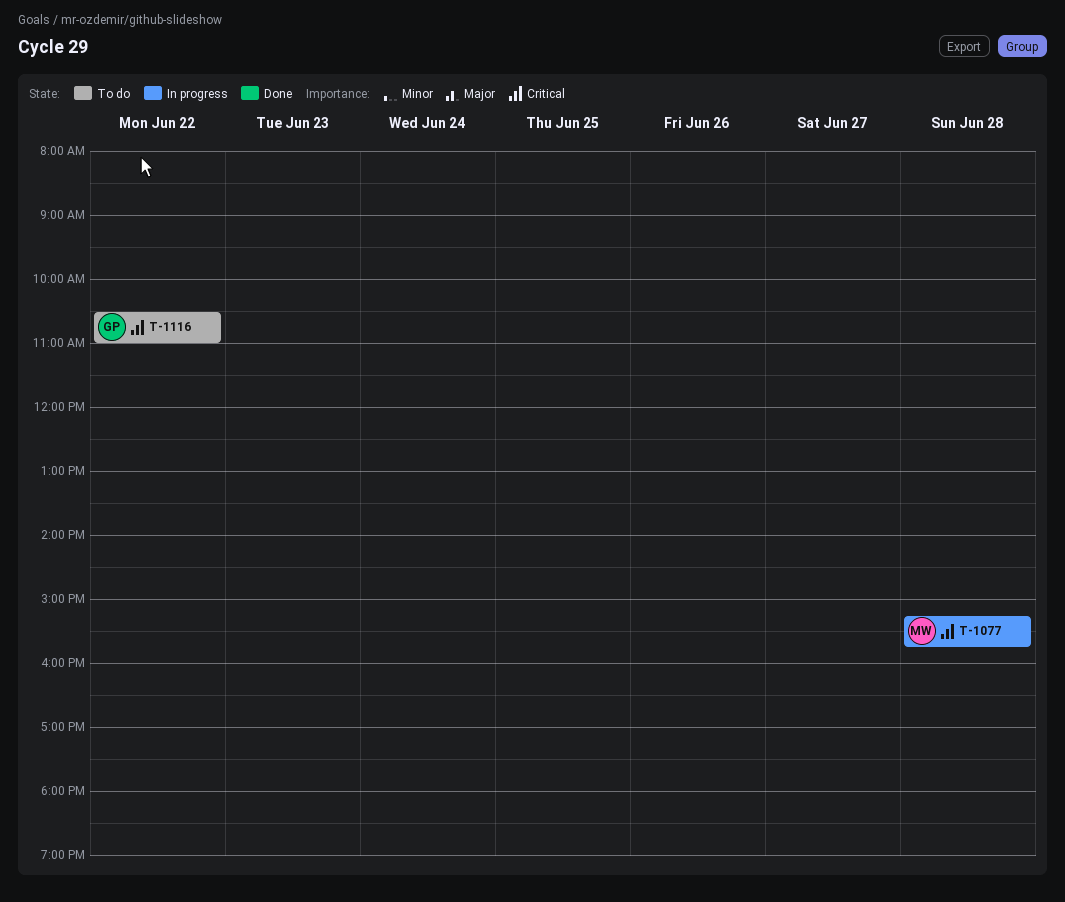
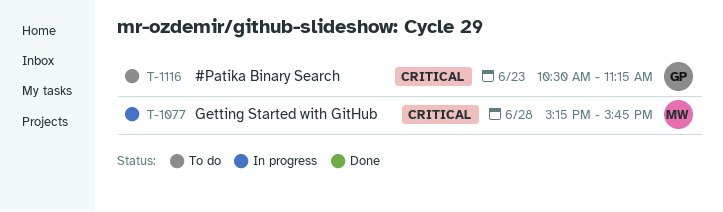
T-1116, day: Jun 22 -> Jun 23
T-1116, ends: 11:00 -> 11:15

